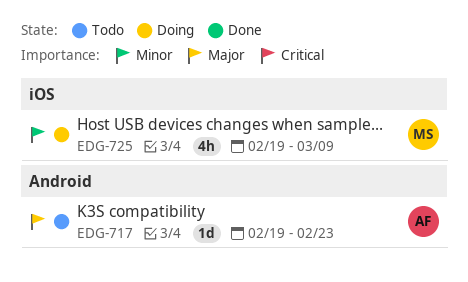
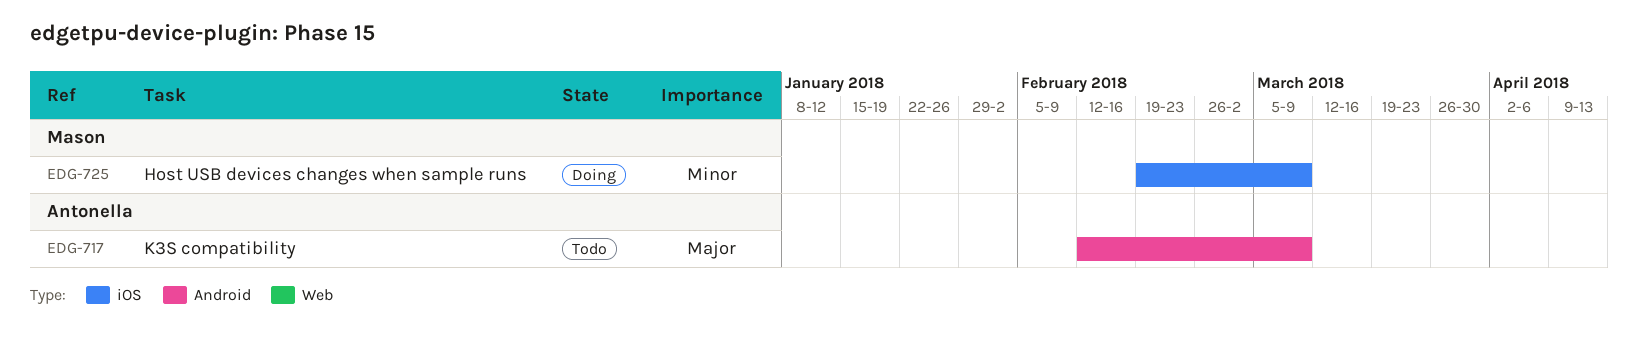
EDG-717, start: Feb 19 -> Feb 12
EDG-717, due: Feb 23 -> Mar 9

